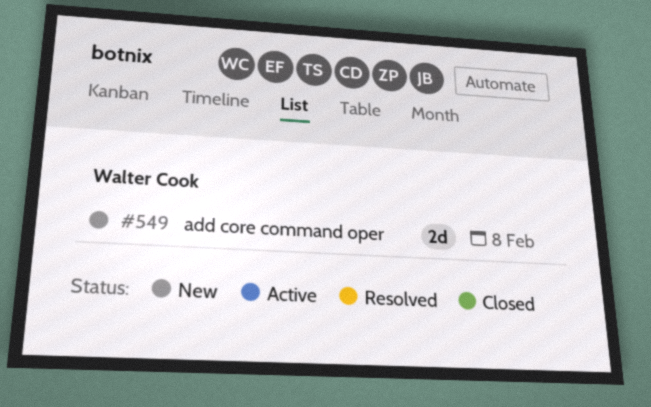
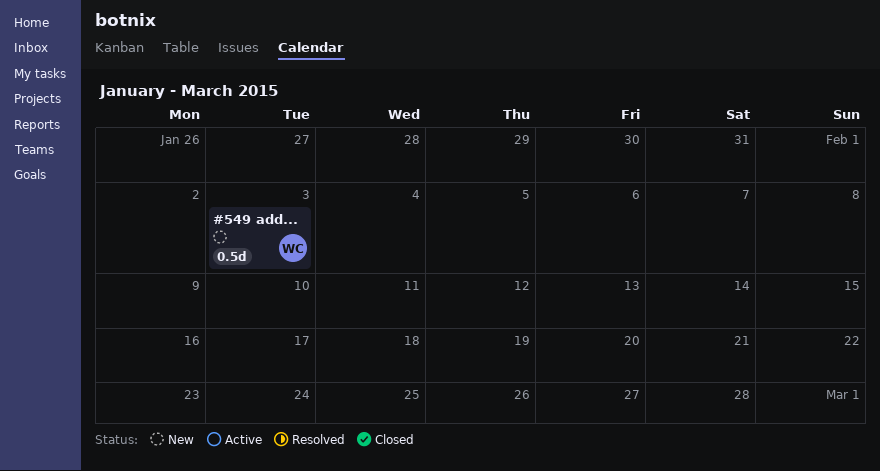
#549, estimate: 2d -> 0.5d
#549, due: Feb 8 -> Feb 3

